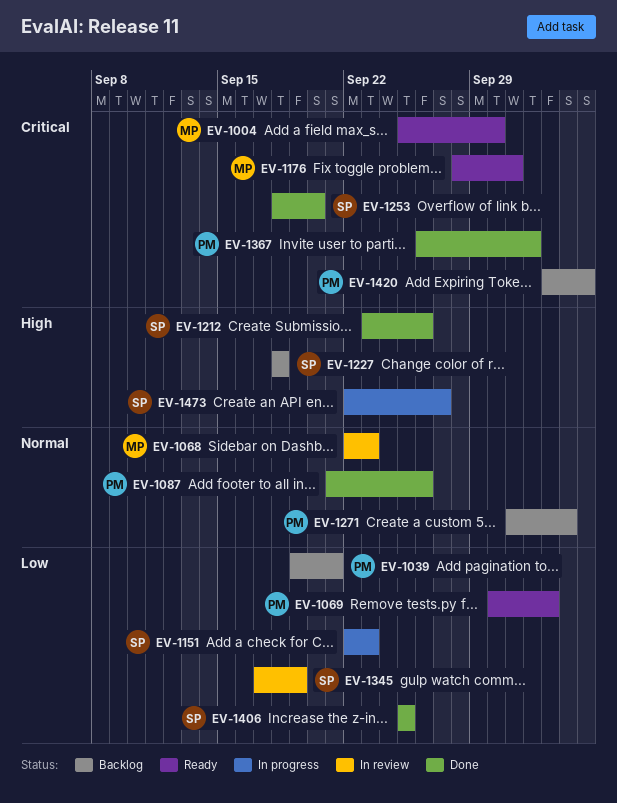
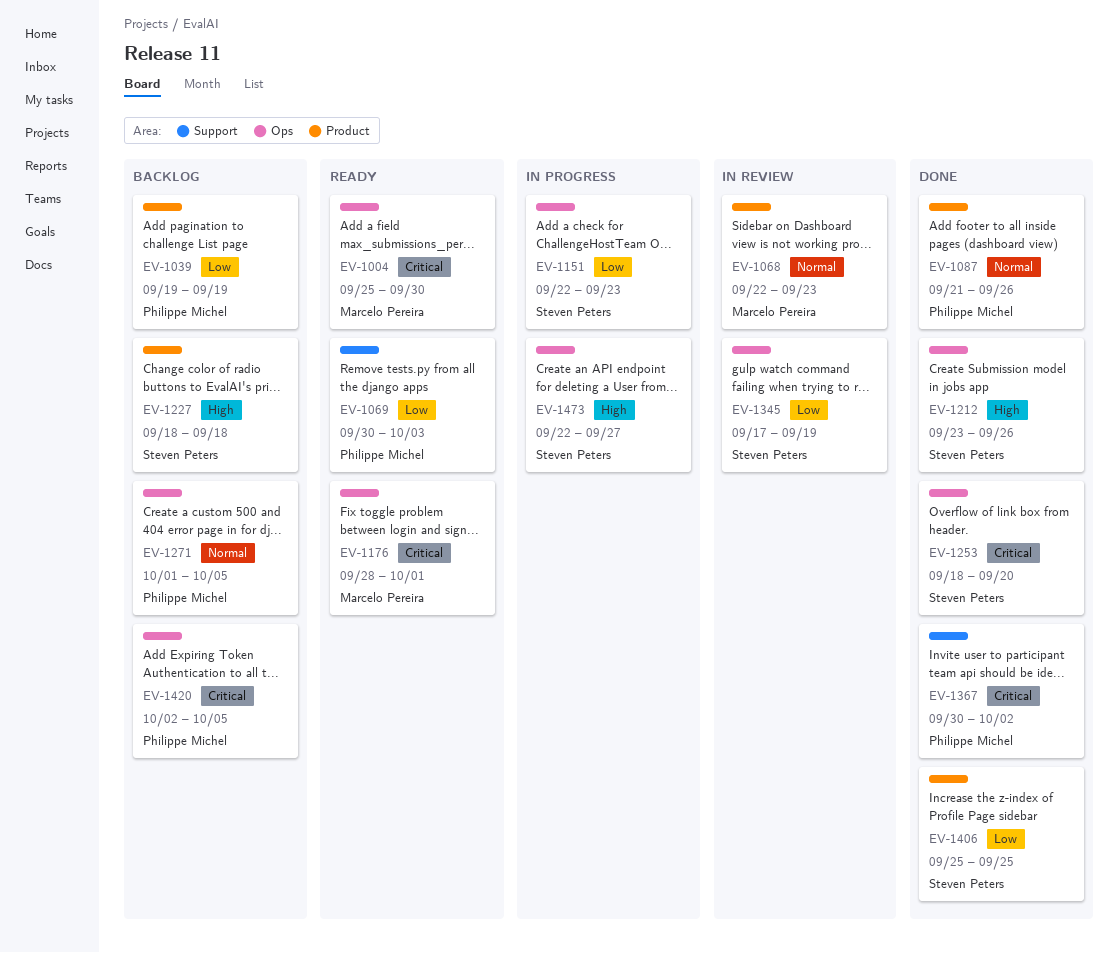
EV-1039, due: Sep 21 -> Sep 19
EV-1271, due: Oct 4 -> Oct 5
EV-1367, start: Sep 26 -> Sep 30
EV-1420, start: Oct 3 -> Oct 2

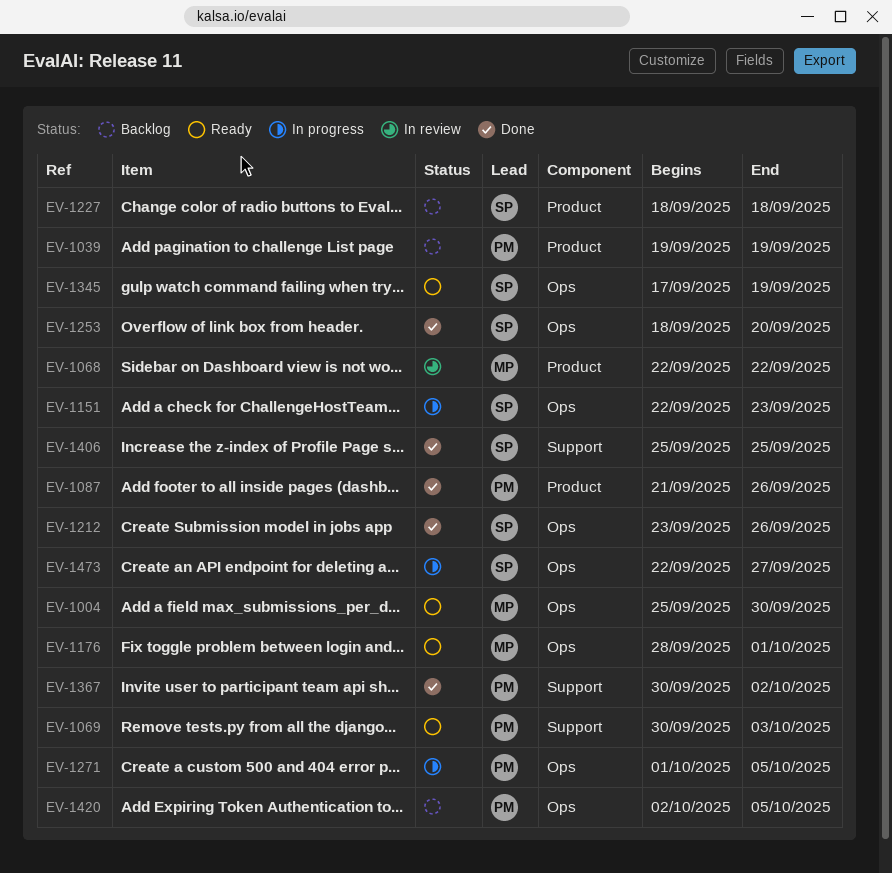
EV-1068, due: Sep 23 -> Sep 22
EV-1271, status: Backlog -> In progress
EV-1345, status: In review -> Ready
EV-1406, label: Product -> Support

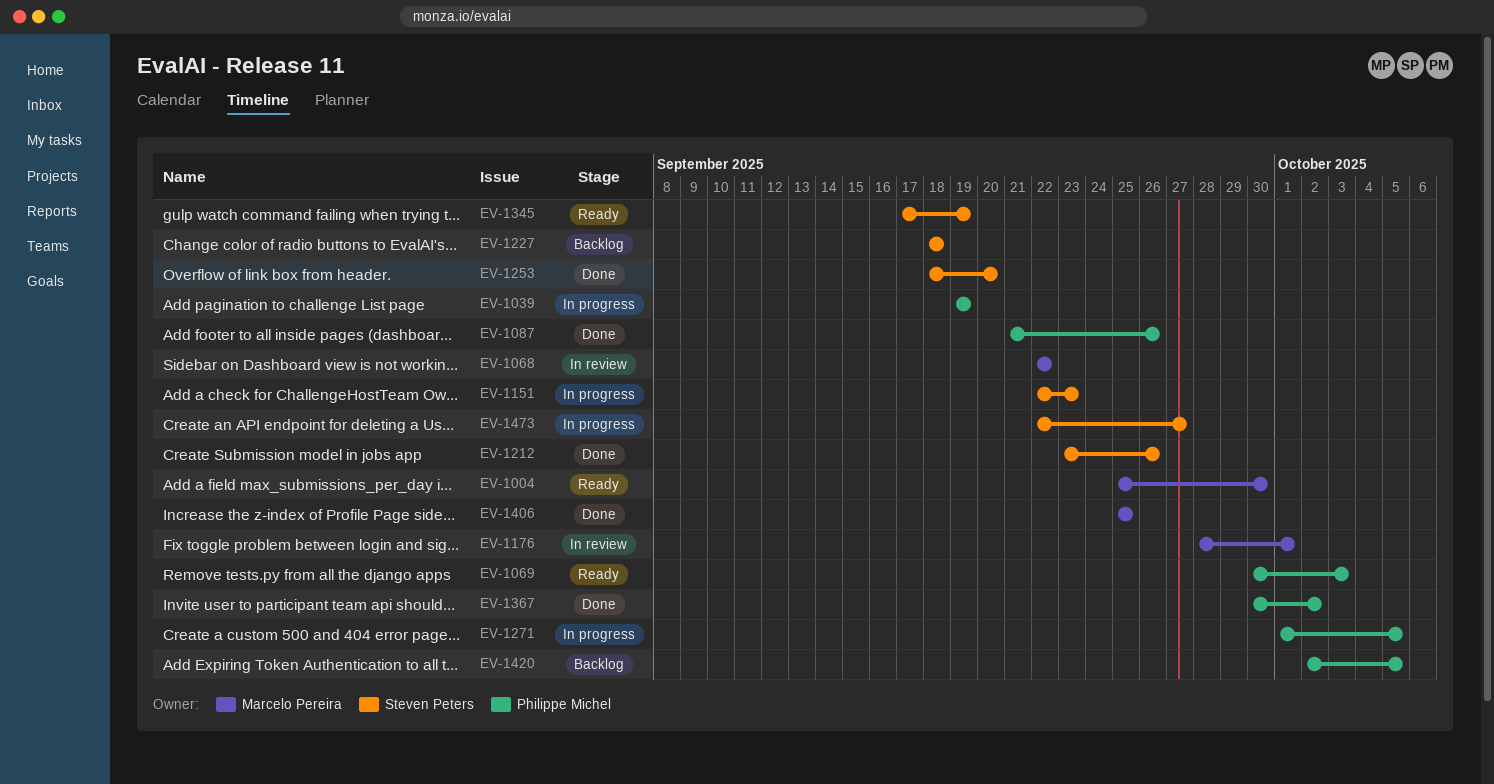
EV-1039, status: Backlog -> In progress
EV-1176, status: Ready -> In review
EV-1406, owner: Steven Peters -> Marcelo Pereira

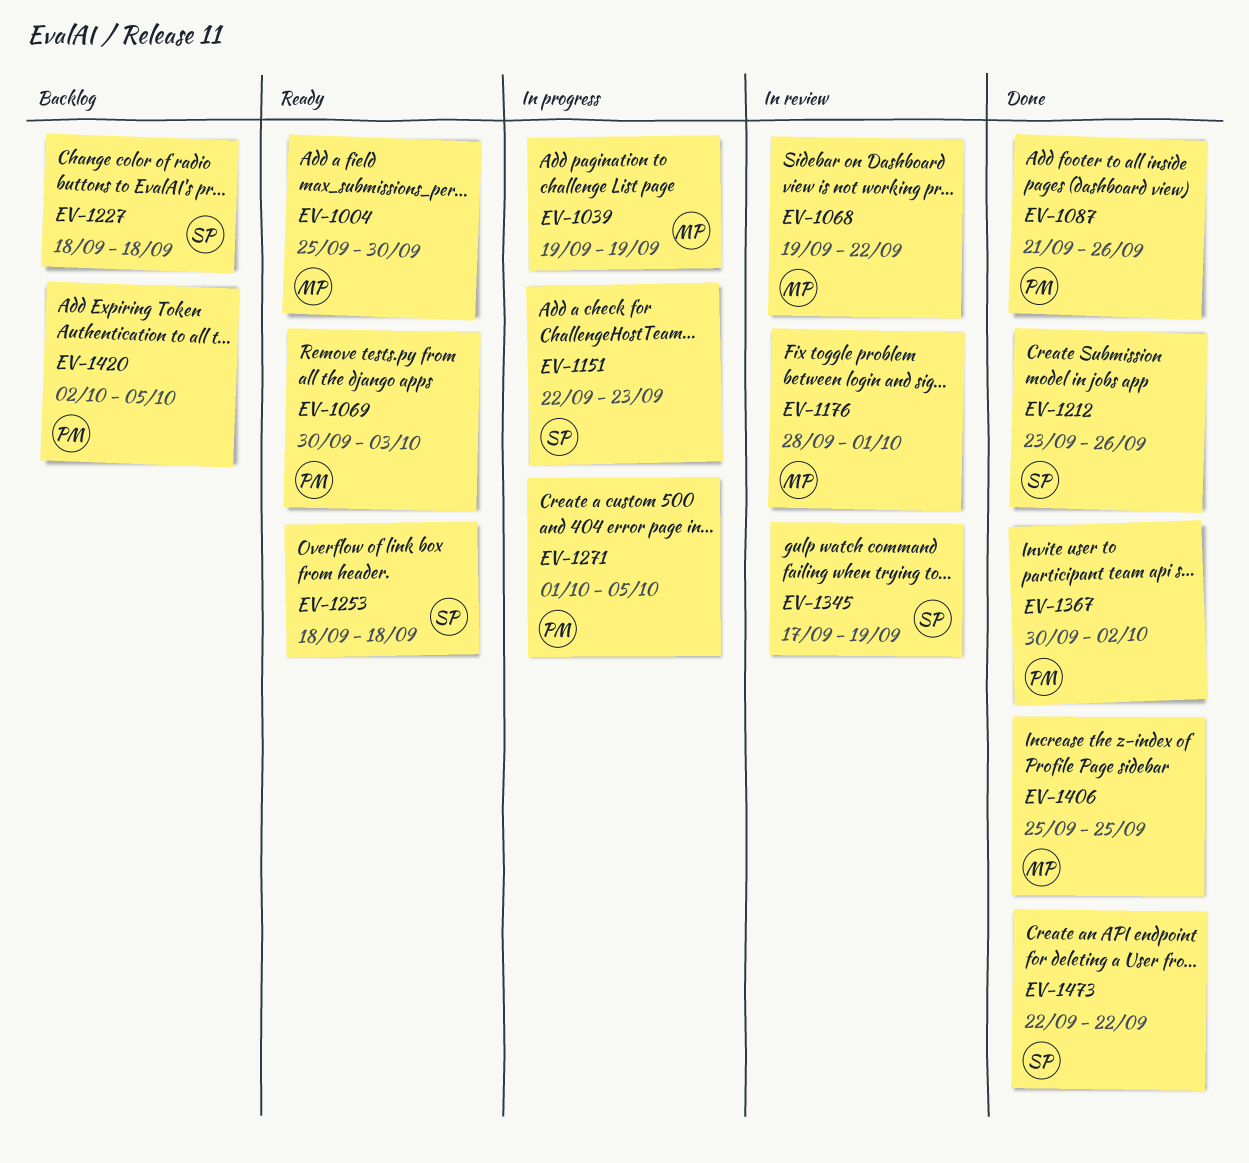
EV-1039, owner: Philippe Michel -> Marcelo Pereira
EV-1068, start: Sep 22 -> Sep 19
EV-1253, status: Done -> Ready
EV-1253, due: Sep 20 -> Sep 18
EV-1345, status: Ready -> In review
EV-1473, status: In progress -> Done
EV-1473, due: Sep 27 -> Sep 22

